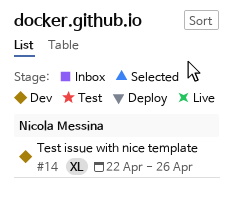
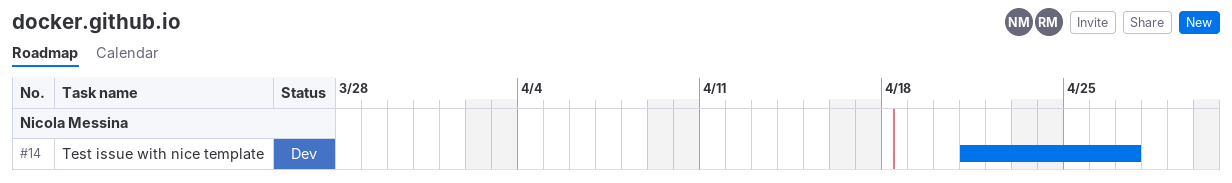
#14, start: Apr 22 -> Apr 21
#14, due: Apr 26 -> Apr 27

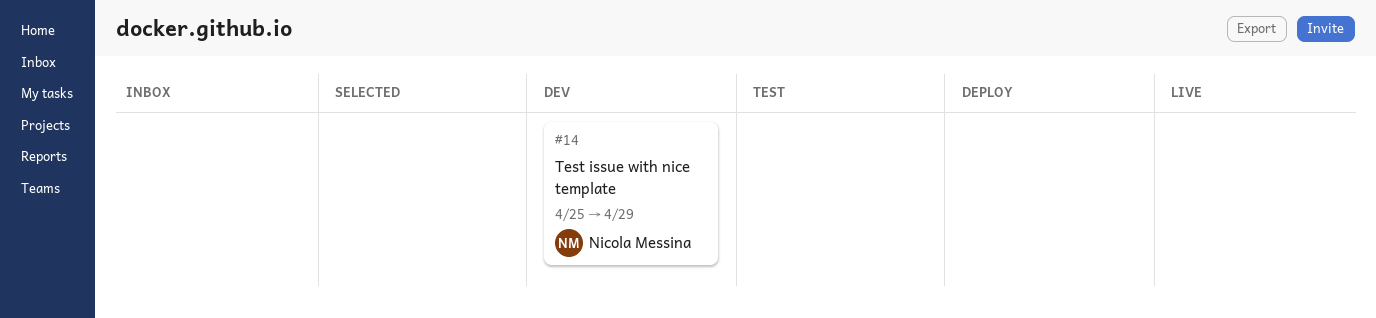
#14, start: Apr 21 -> Apr 25
#14, due: Apr 27 -> Apr 29

